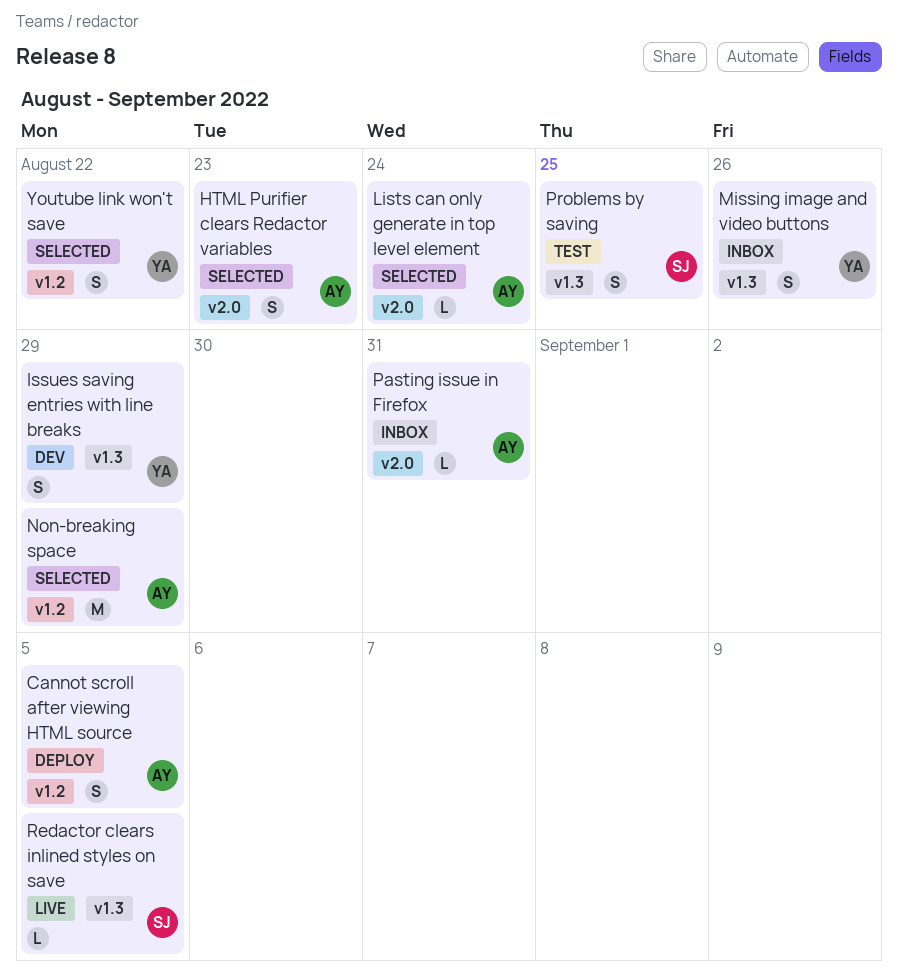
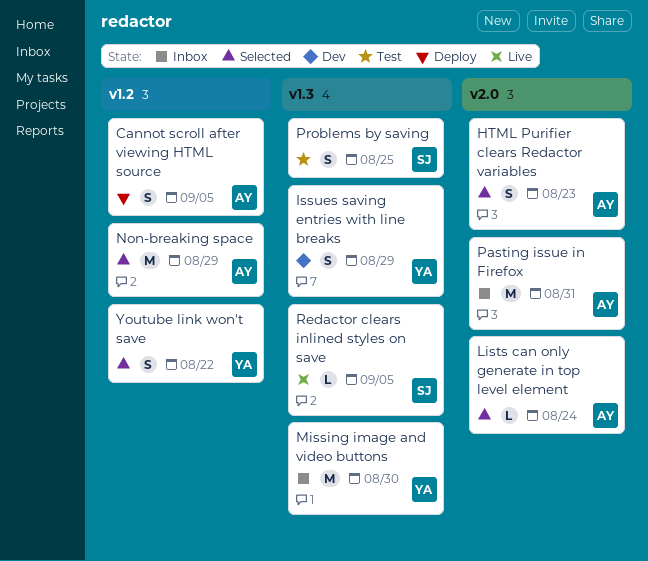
Missing image and video buttons, estimate: S -> M
Missing image and video buttons, due: Aug 26 -> Aug 30
Pasting issue in Firefox, estimate: L -> M

